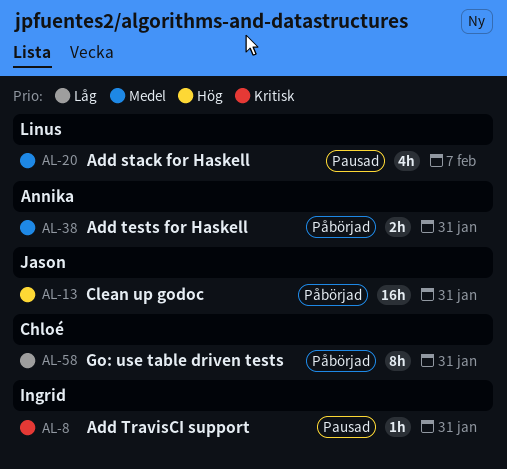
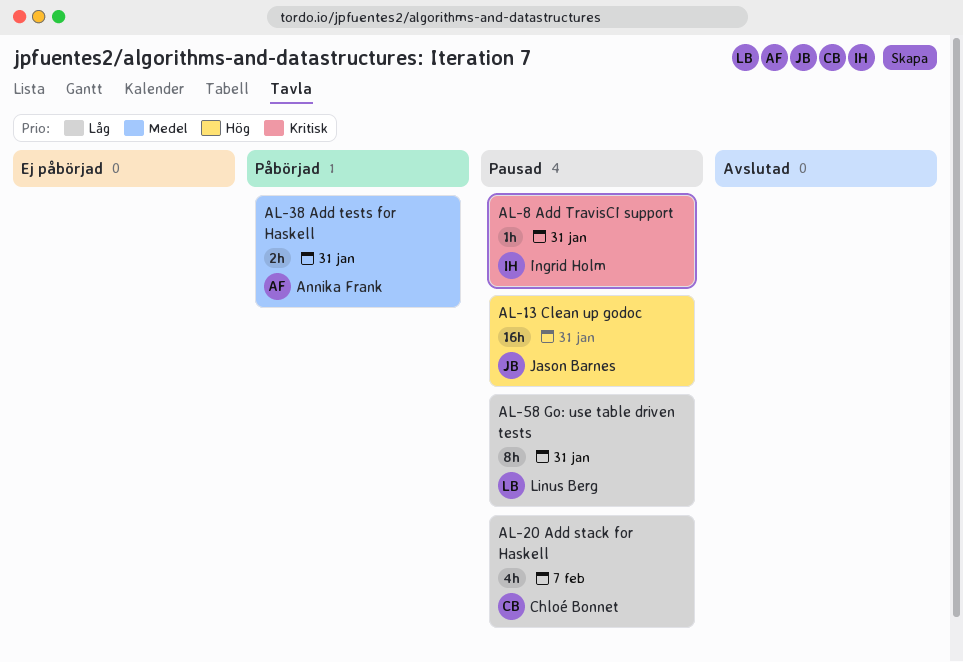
AL-13, status: Påbörjad -> Pausad
AL-20, owner: Linus Berg -> Chloé Bonnet
AL-20, priority: Medel -> Låg
AL-58, status: Påbörjad -> Pausad
AL-58, owner: Chloé Bonnet -> Linus Berg

